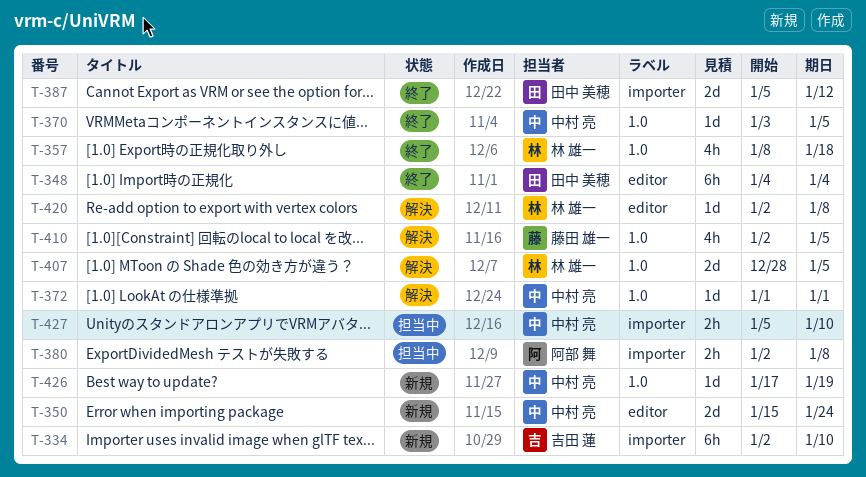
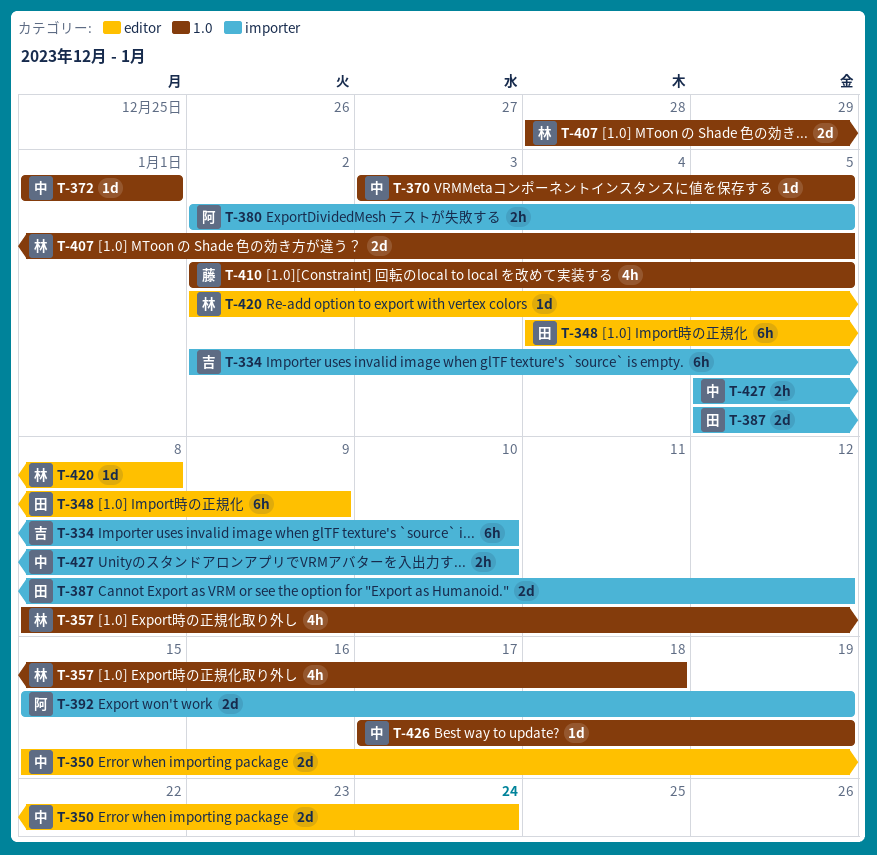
T-348, due: Jan 4 -> Jan 9
T-380, due: Jan 8 -> Jan 5
T-392: none -> present

